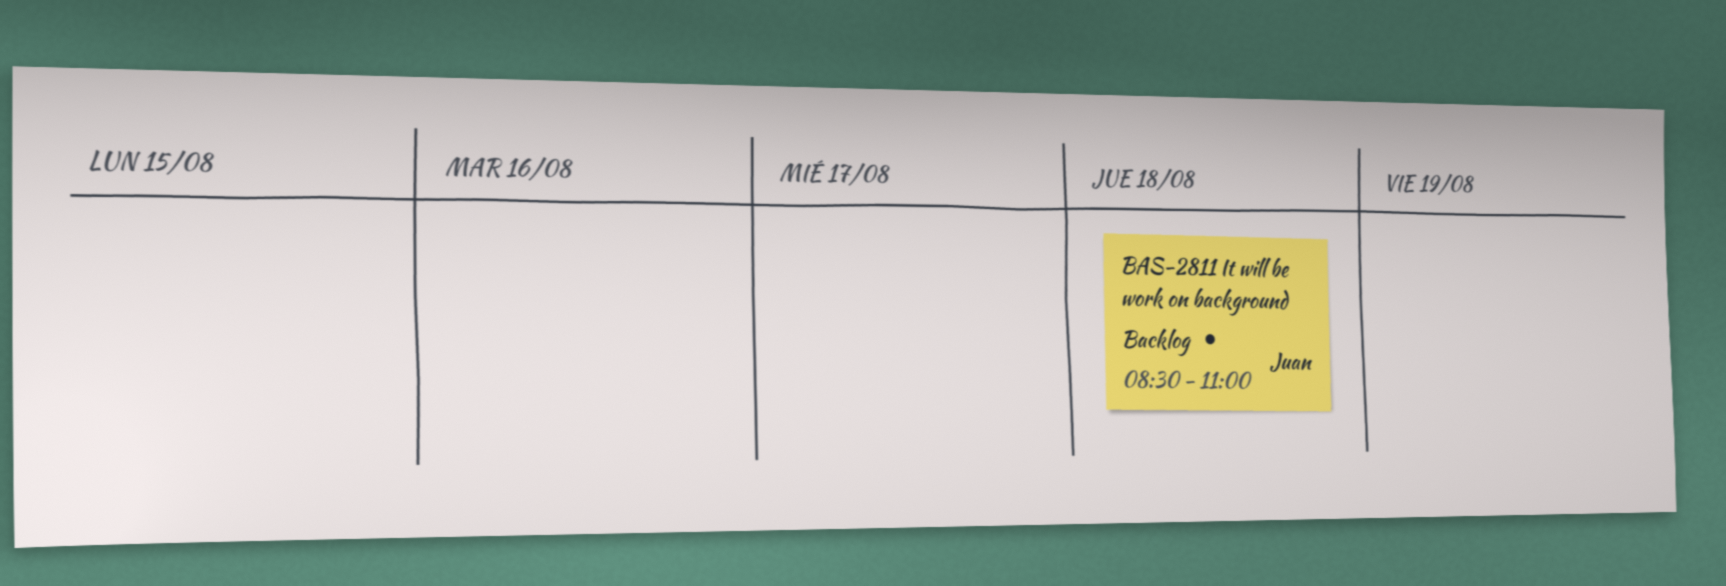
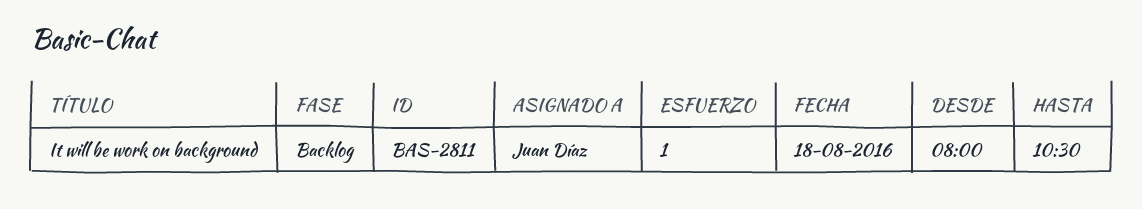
BAS-2811, begins: 08:30 -> 08:00
BAS-2811, ends: 11:00 -> 10:30

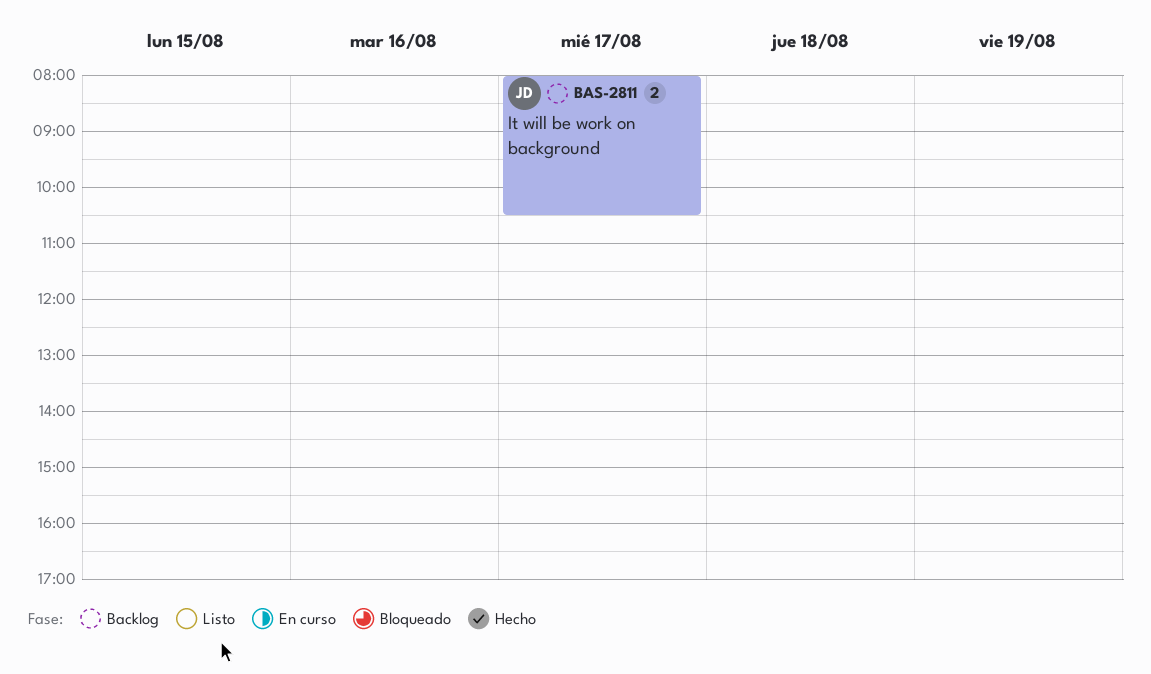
BAS-2811, estimate: 1 -> 2
BAS-2811, day: Aug 18 -> Aug 17

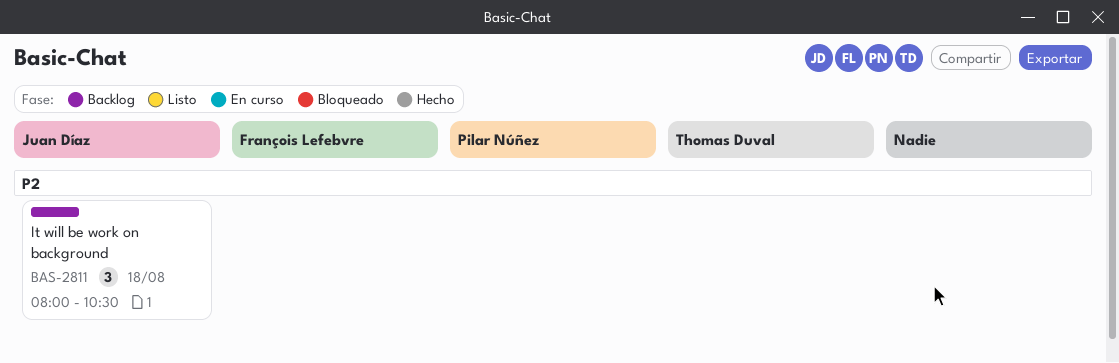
BAS-2811, estimate: 2 -> 3
BAS-2811, day: Aug 17 -> Aug 18

